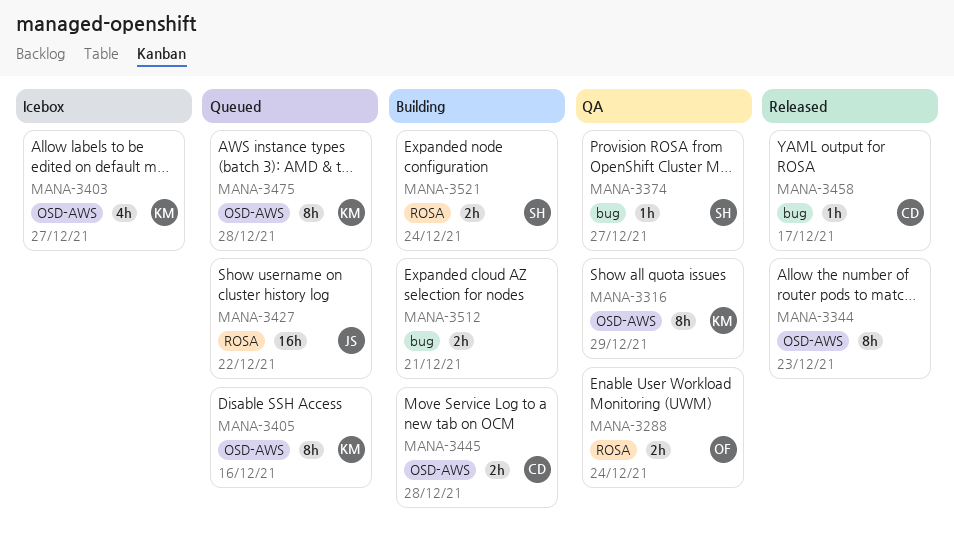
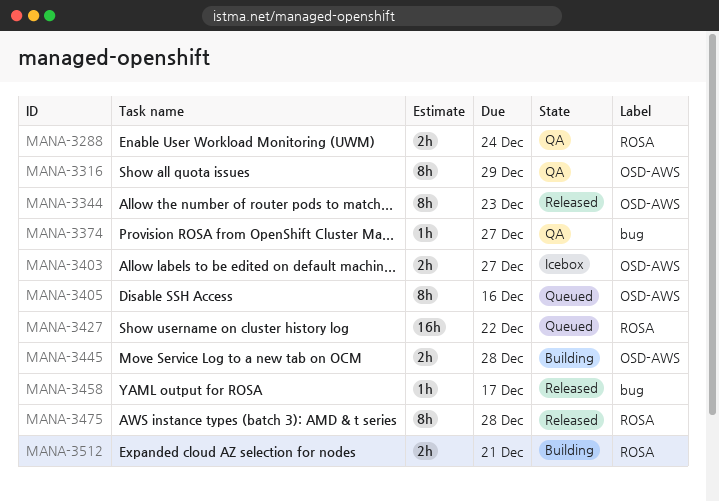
MANA-3403, estimate: 4h -> 2h
MANA-3475, status: Queued -> Released
MANA-3475, label: OSD-AWS -> ROSA
MANA-3512, label: bug -> ROSA
MANA-3521: present -> none

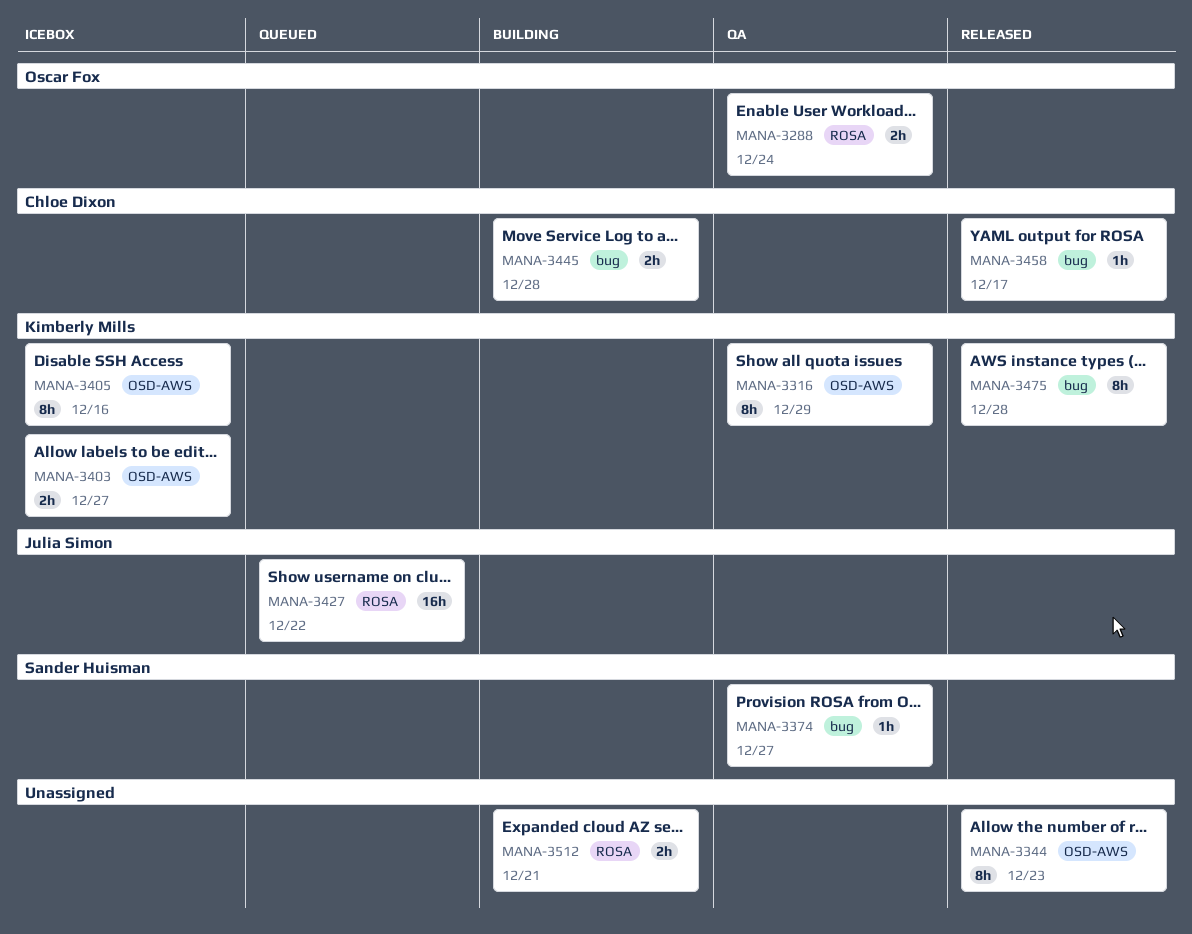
MANA-3405, status: Queued -> Icebox
MANA-3445, label: OSD-AWS -> bug
MANA-3475, label: ROSA -> bug

